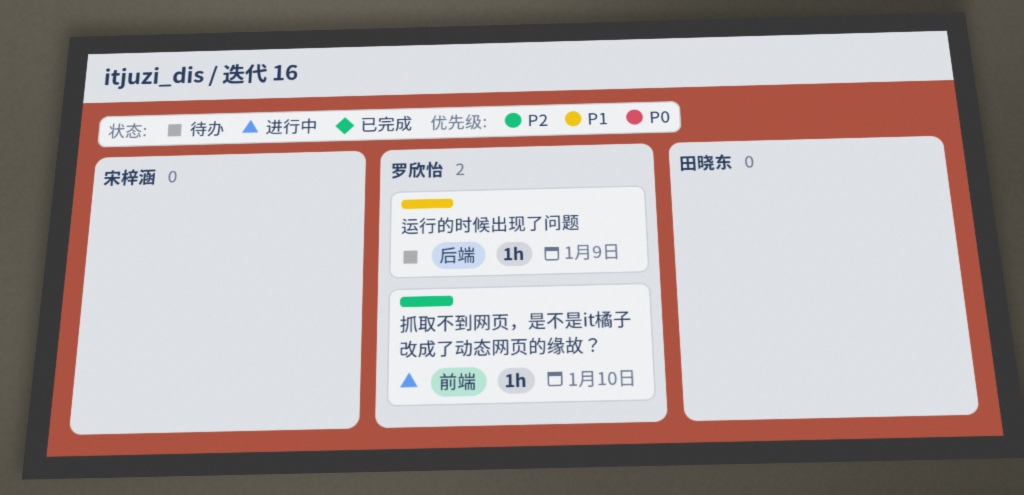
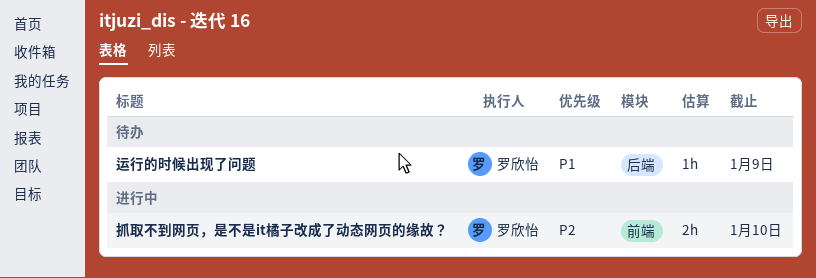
抓取不到网页，是不是it橘子改成了动态网页的缘故？, estimate: 1h -> 2h

